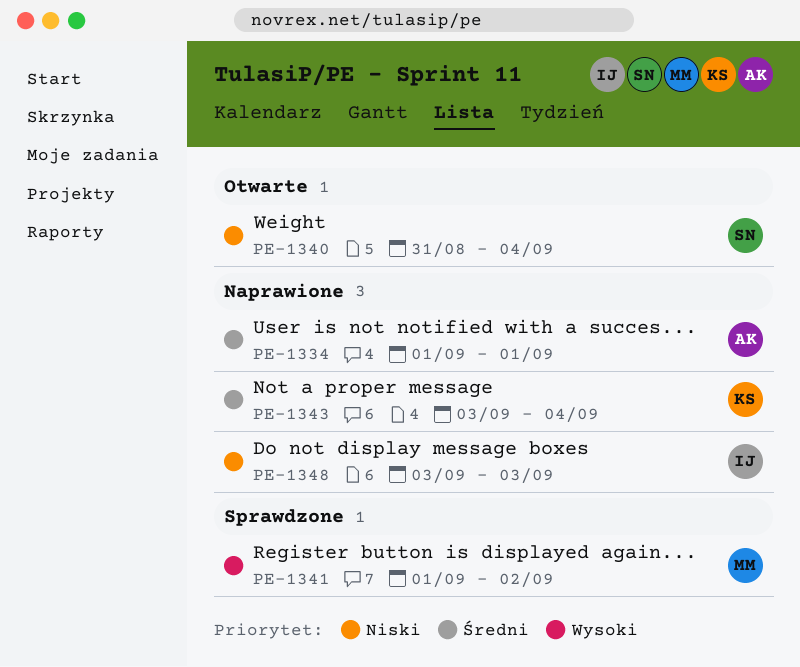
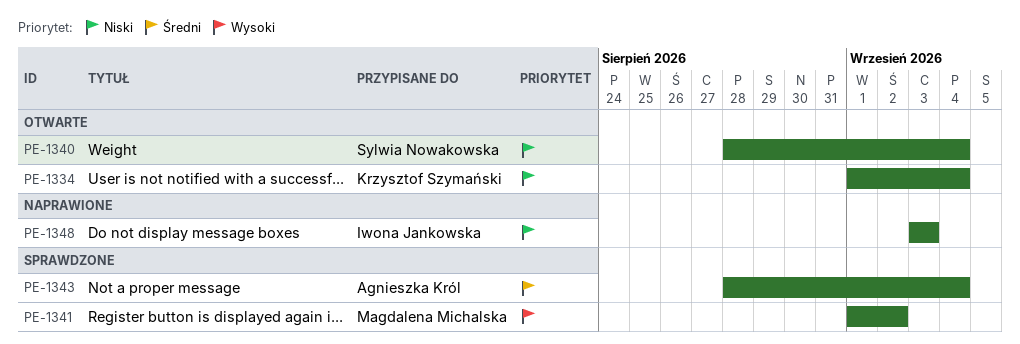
PE-1334, status: Naprawione -> Otwarte
PE-1334, owner: Agnieszka Król -> Krzysztof Szymański
PE-1334, priority: Średni -> Niski
PE-1334, due: Sep 1 -> Sep 4
PE-1340, start: Aug 31 -> Aug 28
PE-1343, status: Naprawione -> Sprawdzone
PE-1343, owner: Krzysztof Szymański -> Agnieszka Król
PE-1343, start: Sep 3 -> Aug 28

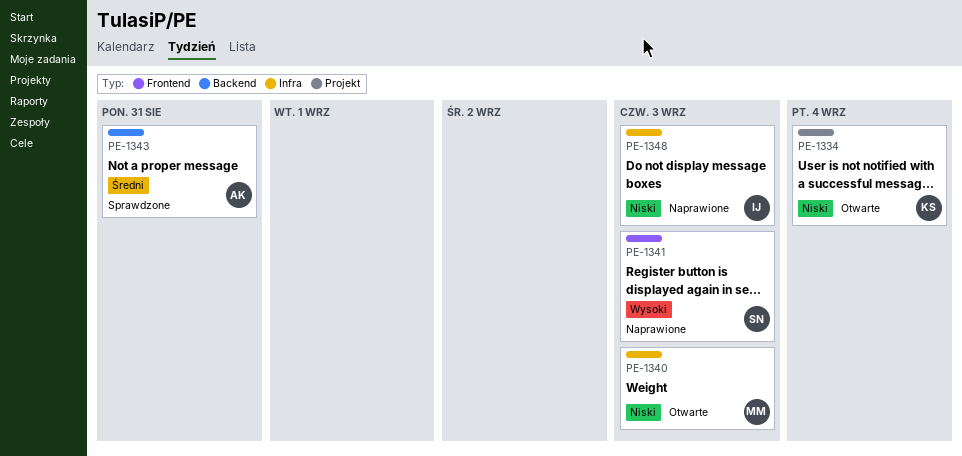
PE-1340, owner: Sylwia Nowakowska -> Magdalena Michalska
PE-1340, due: Sep 4 -> Sep 3
PE-1341, status: Sprawdzone -> Naprawione
PE-1341, owner: Magdalena Michalska -> Sylwia Nowakowska
PE-1341, due: Sep 2 -> Sep 3
PE-1343, due: Sep 4 -> Aug 31

